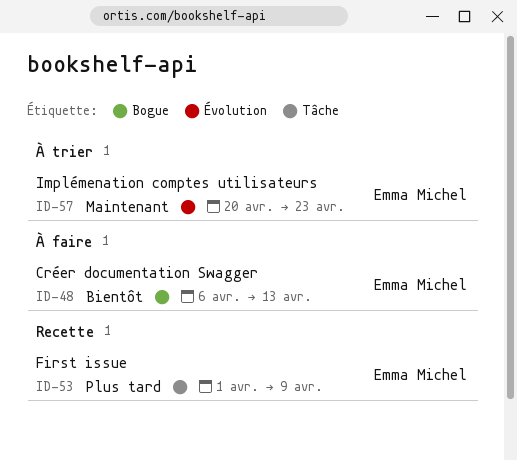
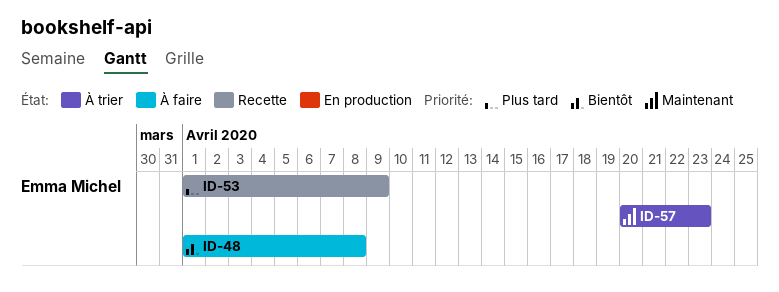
ID-48, start: Apr 6 -> Apr 1
ID-48, due: Apr 13 -> Apr 8

